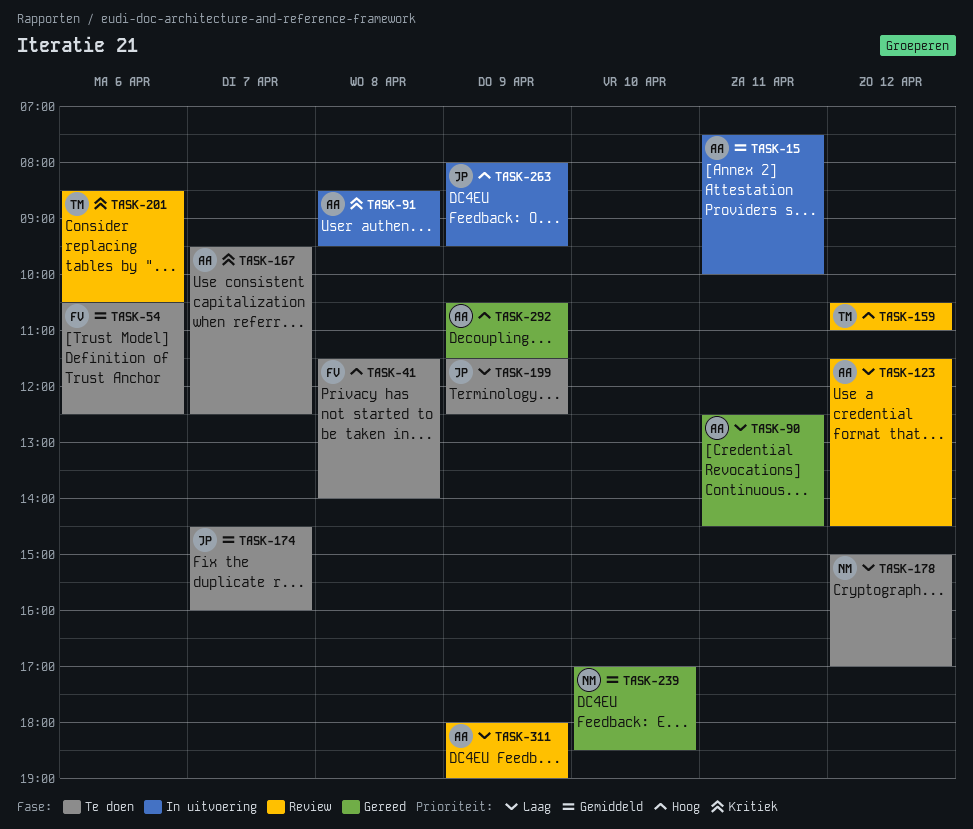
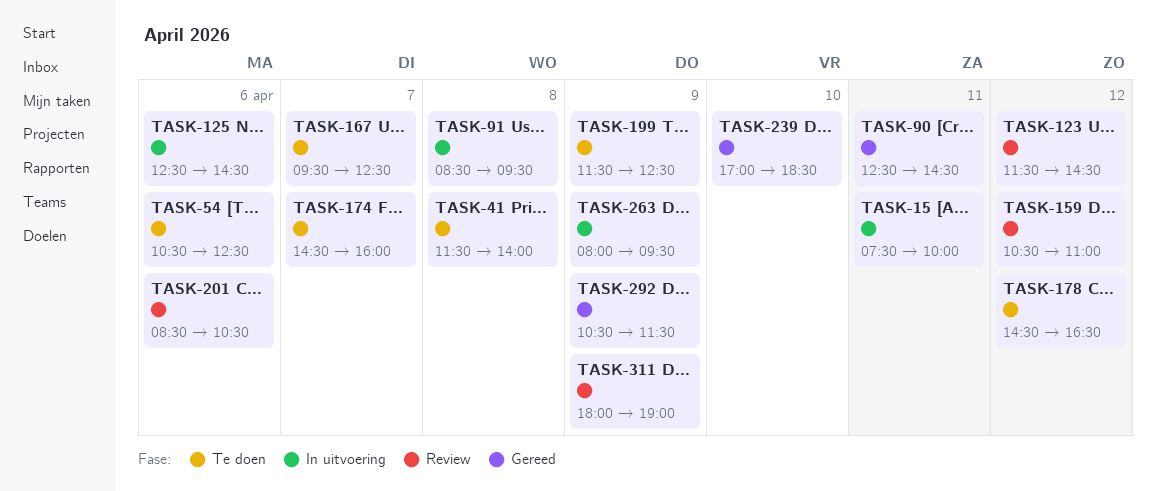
TASK-125: none -> present
TASK-178, begins: 15:00 -> 14:30
TASK-178, ends: 17:00 -> 16:30

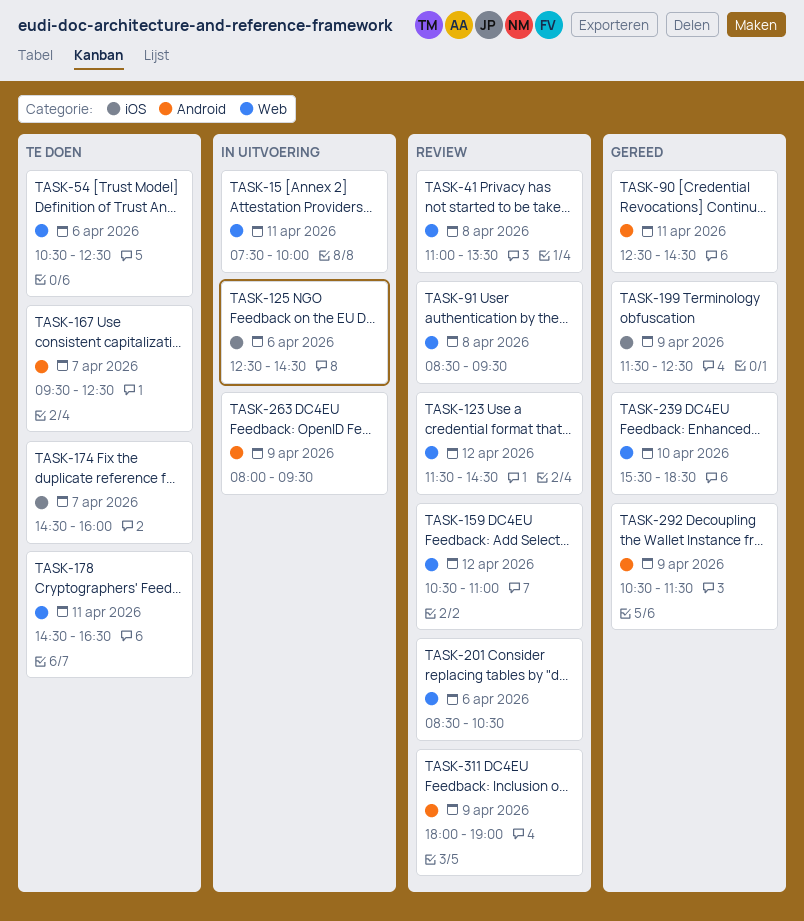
TASK-41, status: Te doen -> Review
TASK-41, begins: 11:30 -> 11:00
TASK-41, ends: 14:00 -> 13:30
TASK-91, status: In uitvoering -> Review
TASK-178, day: Apr 12 -> Apr 11
TASK-199, status: Te doen -> Gereed
TASK-239, begins: 17:00 -> 15:30

